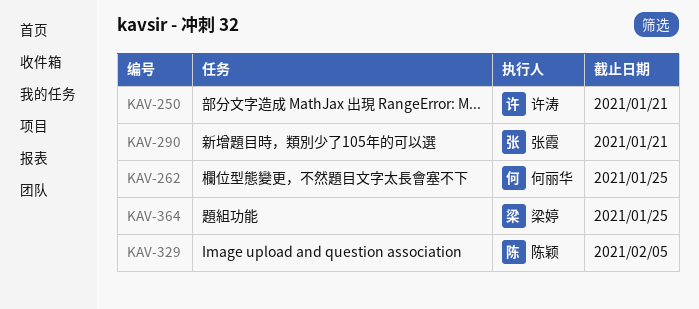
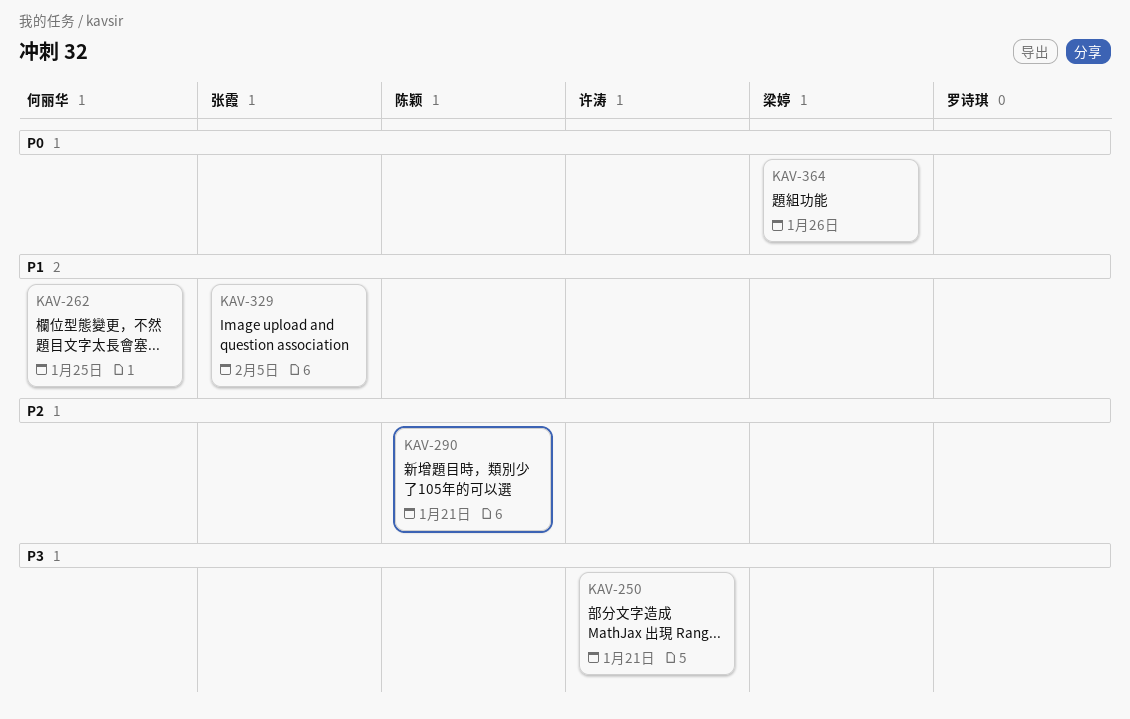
KAV-290, owner: 张霞 -> 陈颖
KAV-329, owner: 陈颖 -> 张霞
KAV-364, due: Jan 25 -> Jan 26

